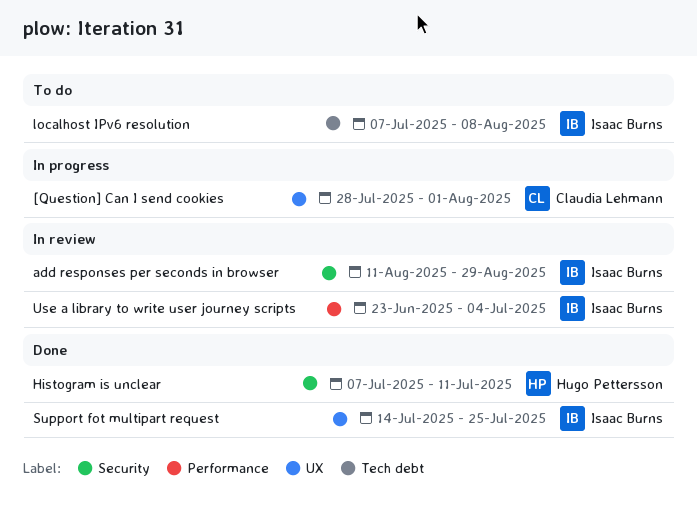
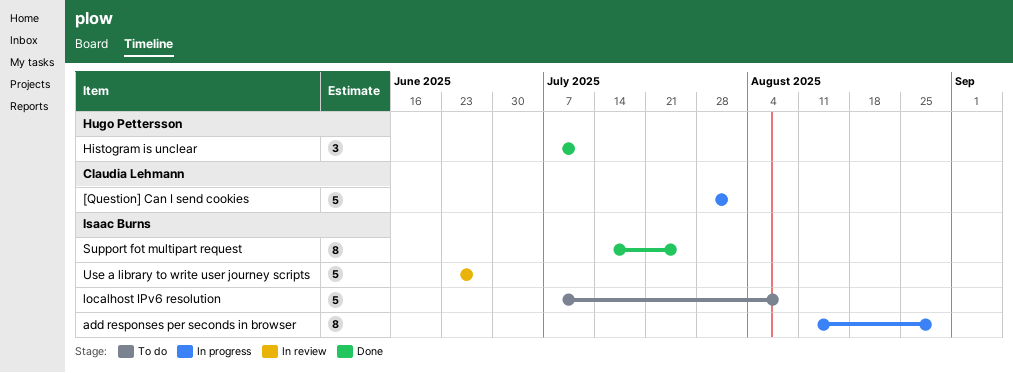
add responses per seconds in browser, status: In review -> In progress
Use a library to write user journey scripts, due: Jul 4 -> Jun 27

